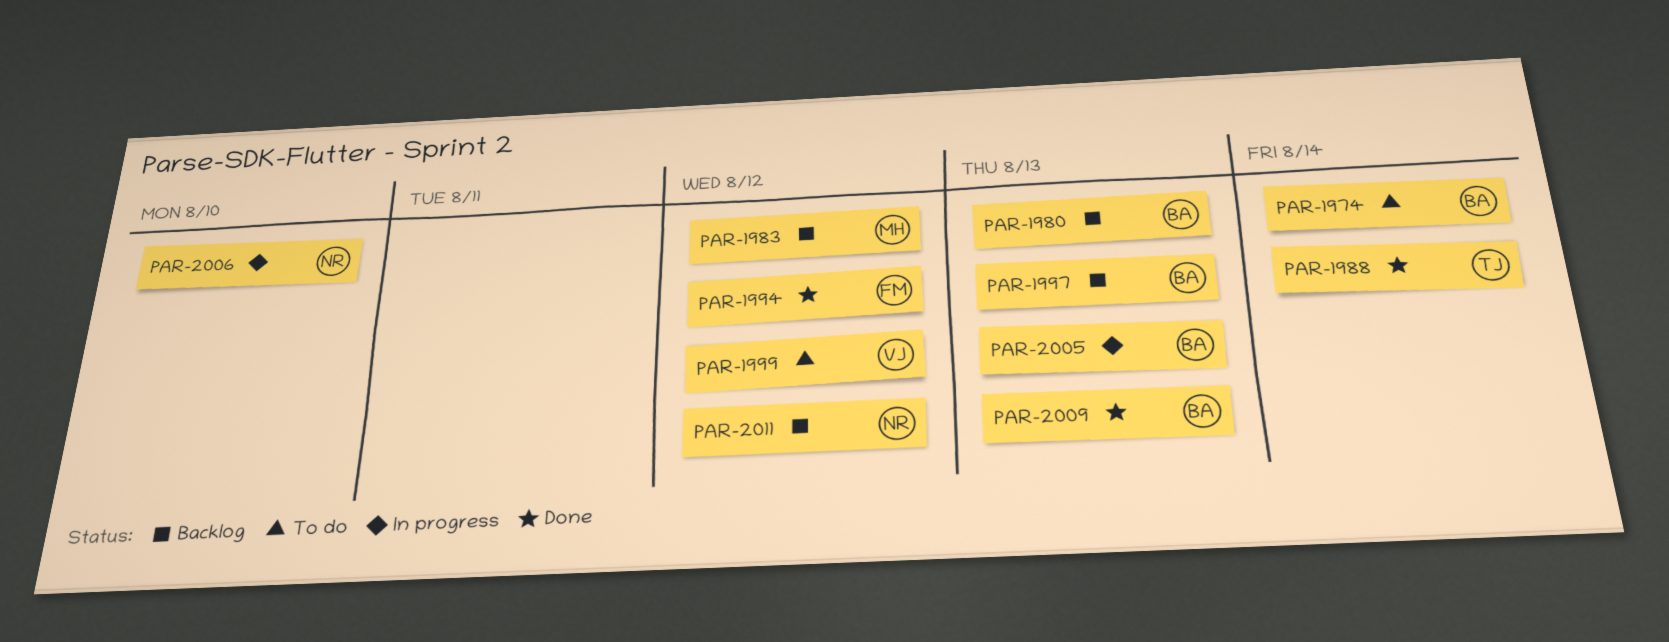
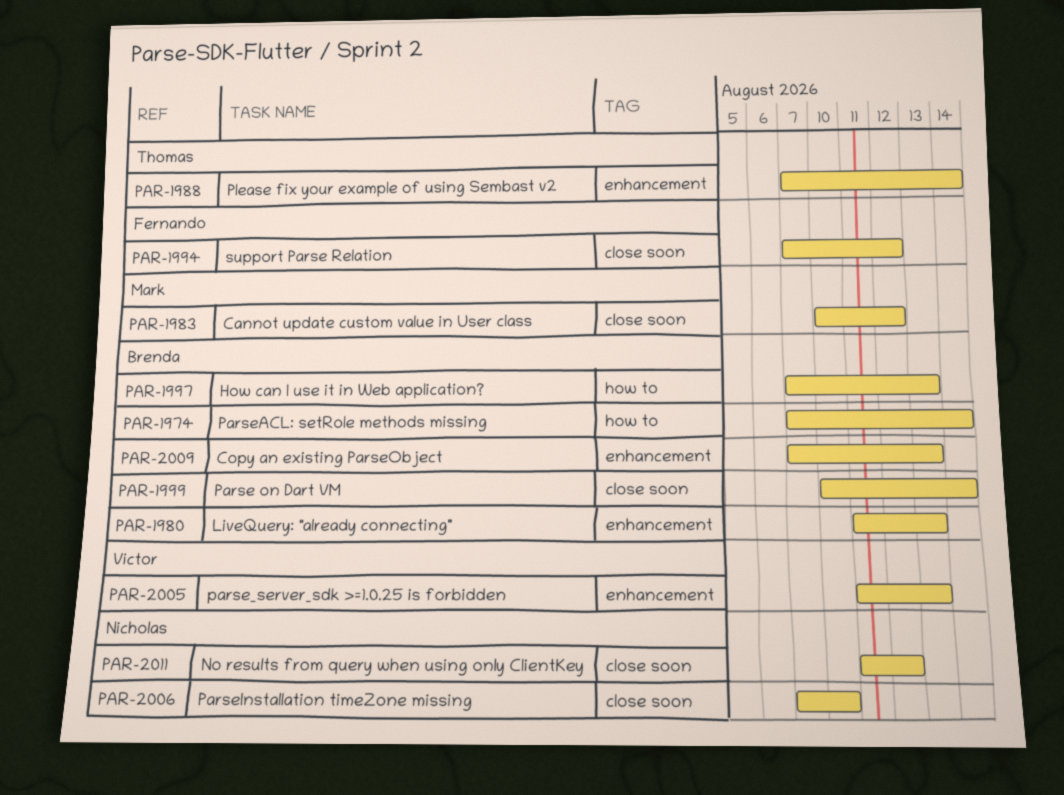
PAR-1999, owner: Victor -> Brenda
PAR-1999, due: Aug 12 -> Aug 14
PAR-2005, owner: Brenda -> Victor

